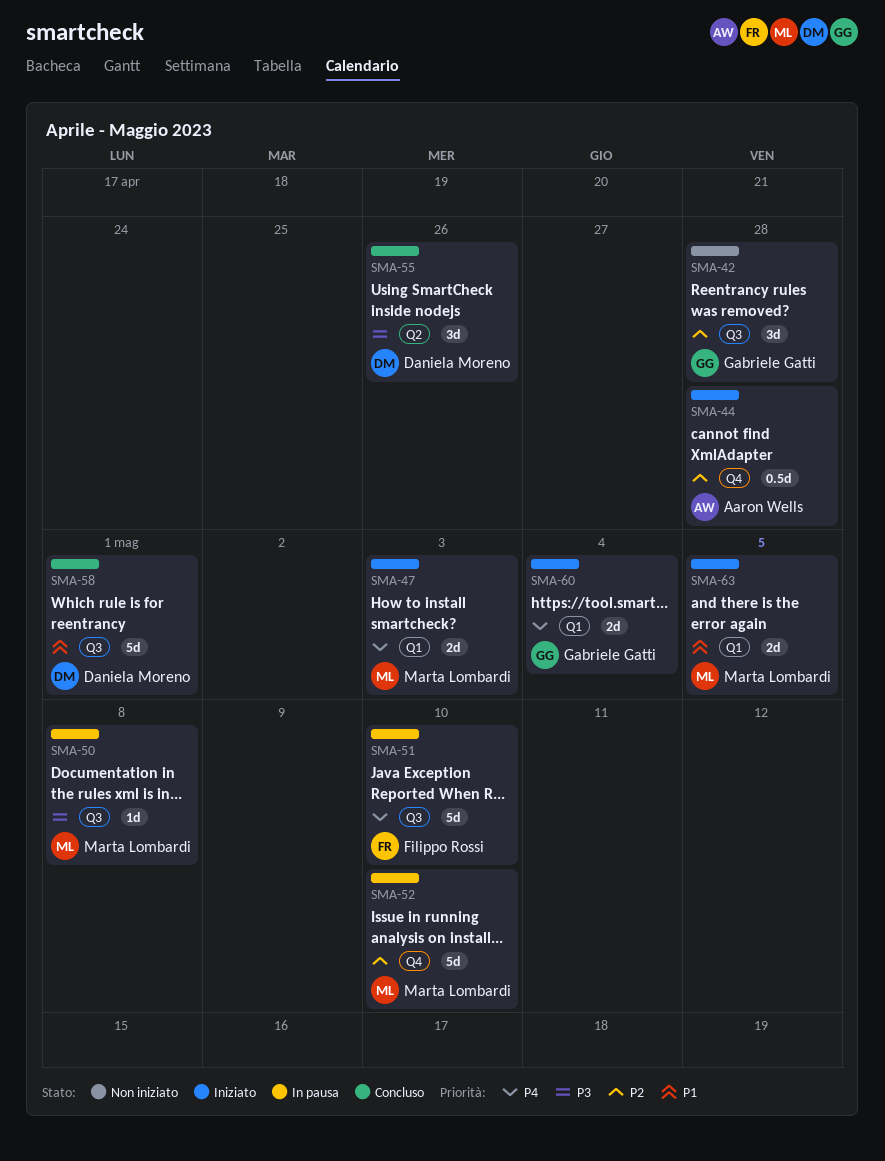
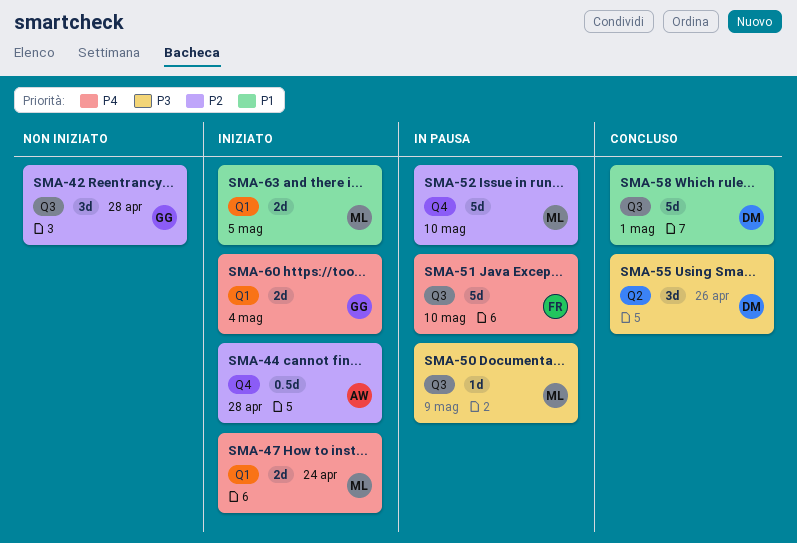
SMA-47, due: May 3 -> Apr 24
SMA-50, due: May 8 -> May 9

